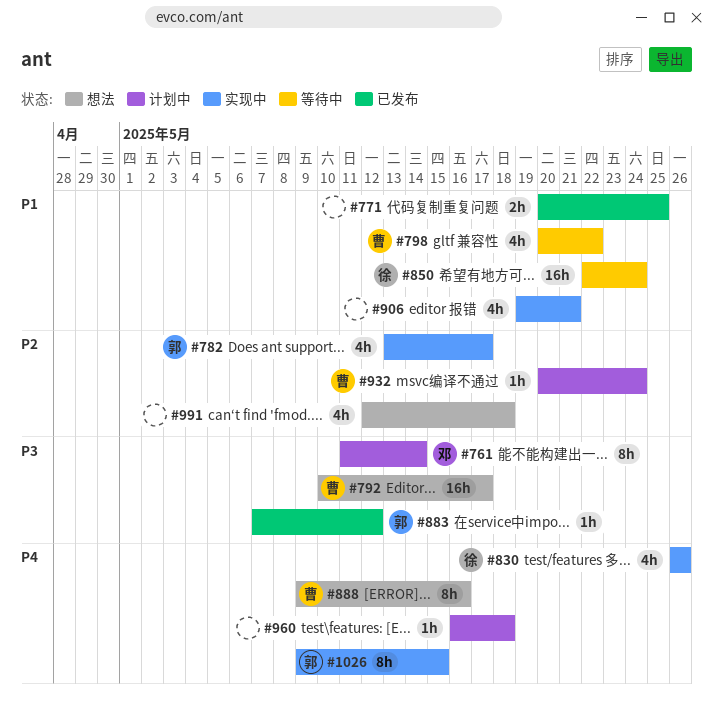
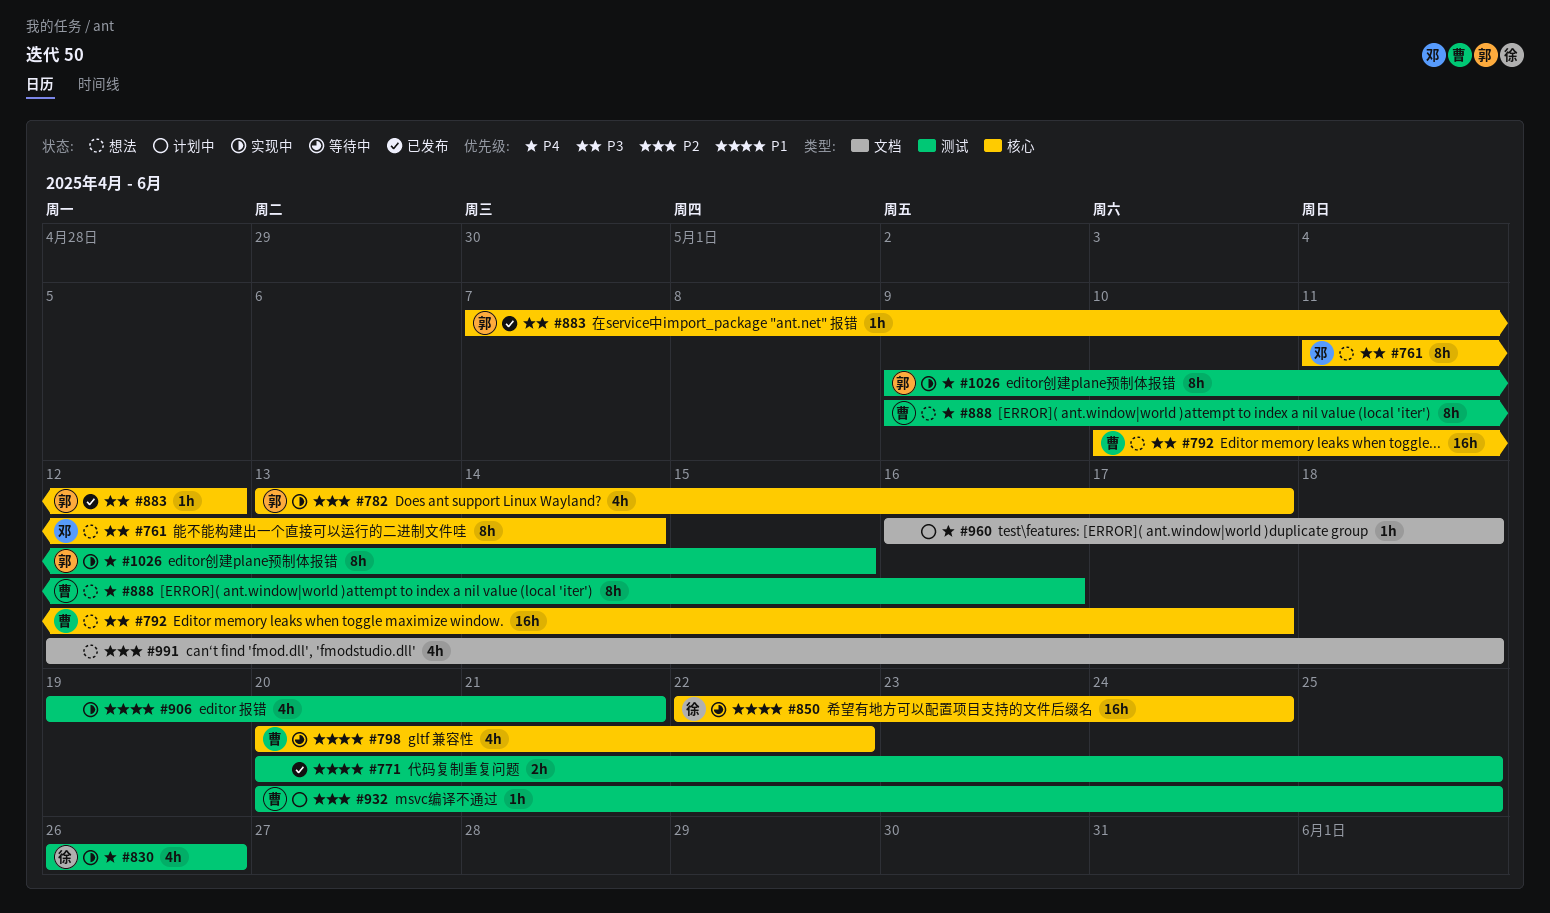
#761, status: 计划中 -> 想法
#932, due: May 24 -> May 25

